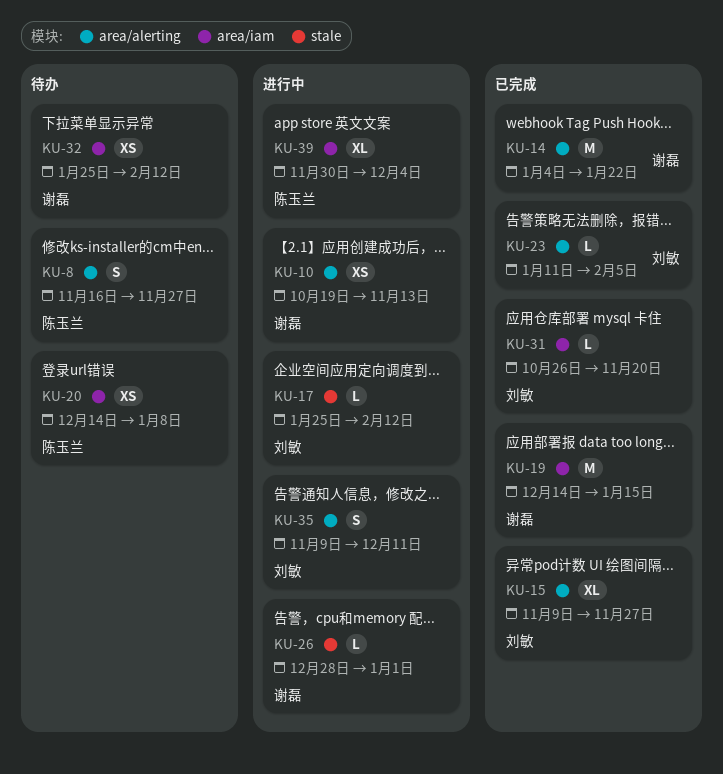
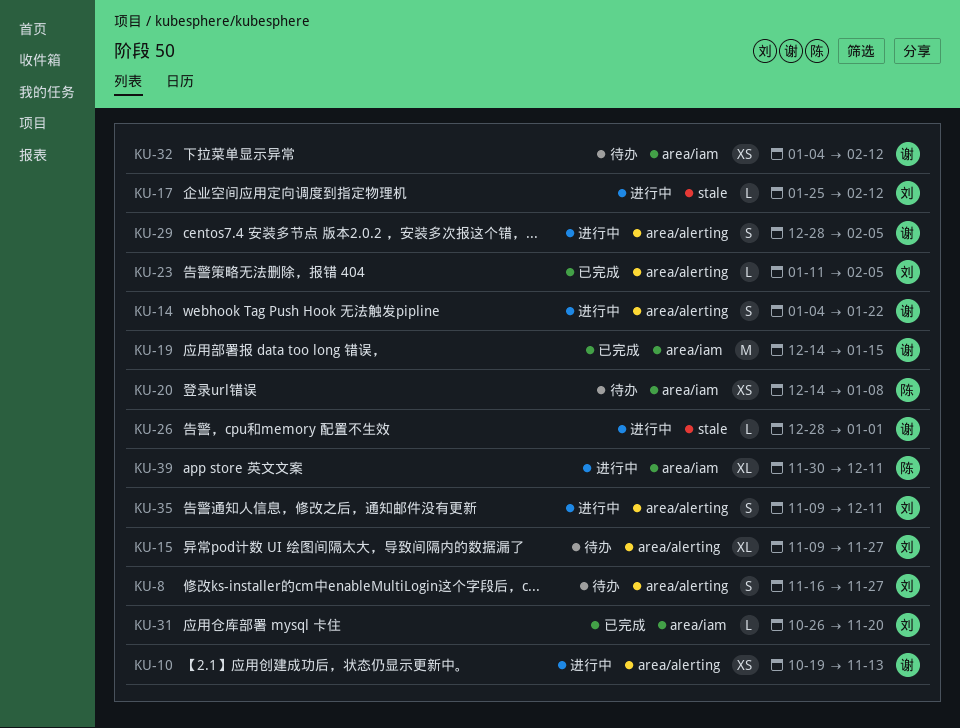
KU-8, owner: 陈玉兰 -> 刘敏
KU-14, status: 已完成 -> 进行中
KU-14, estimate: M -> S
KU-15, status: 已完成 -> 待办
KU-29: none -> present
KU-32, start: Jan 25 -> Jan 4
KU-39, due: Dec 4 -> Dec 11

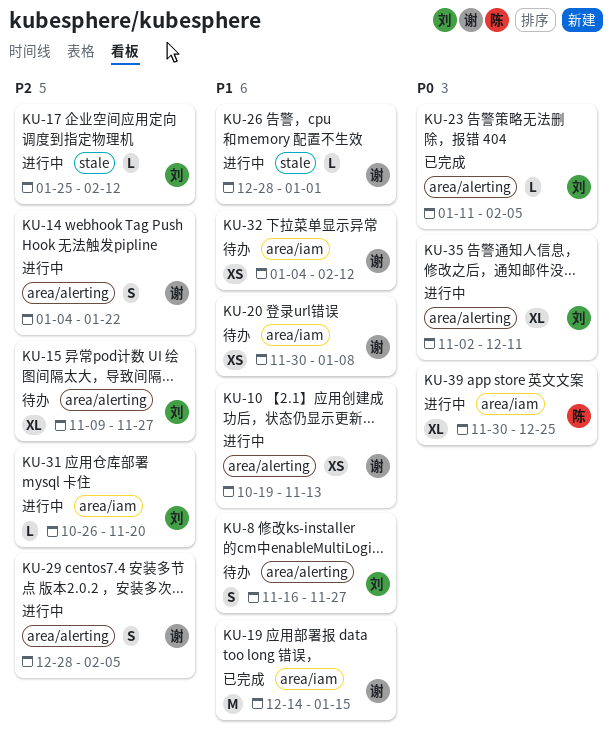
KU-20, owner: 陈 -> 谢
KU-20, start: Dec 14 -> Nov 30
KU-31, status: 已完成 -> 进行中
KU-35, estimate: S -> XL
KU-35, start: Nov 9 -> Nov 2
KU-39, due: Dec 11 -> Dec 25

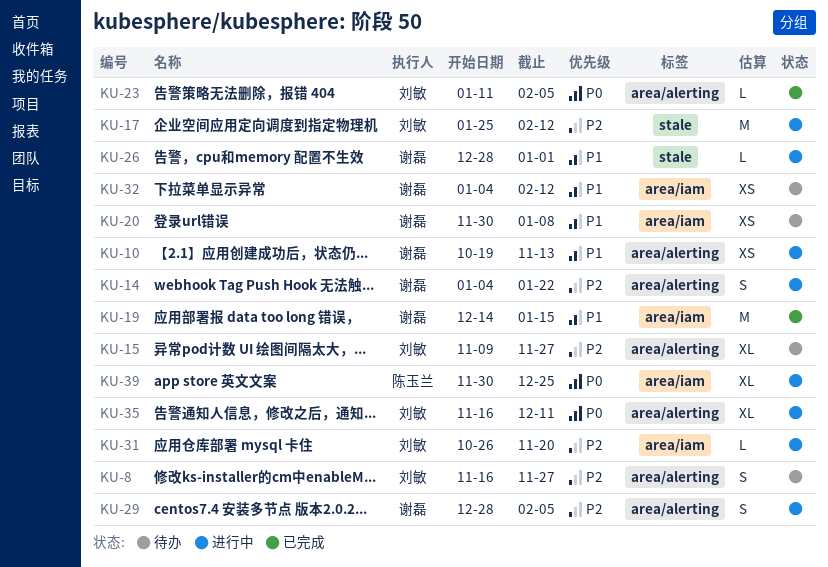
KU-8, priority: P1 -> P2
KU-17, estimate: L -> M
KU-35, start: Nov 2 -> Nov 16

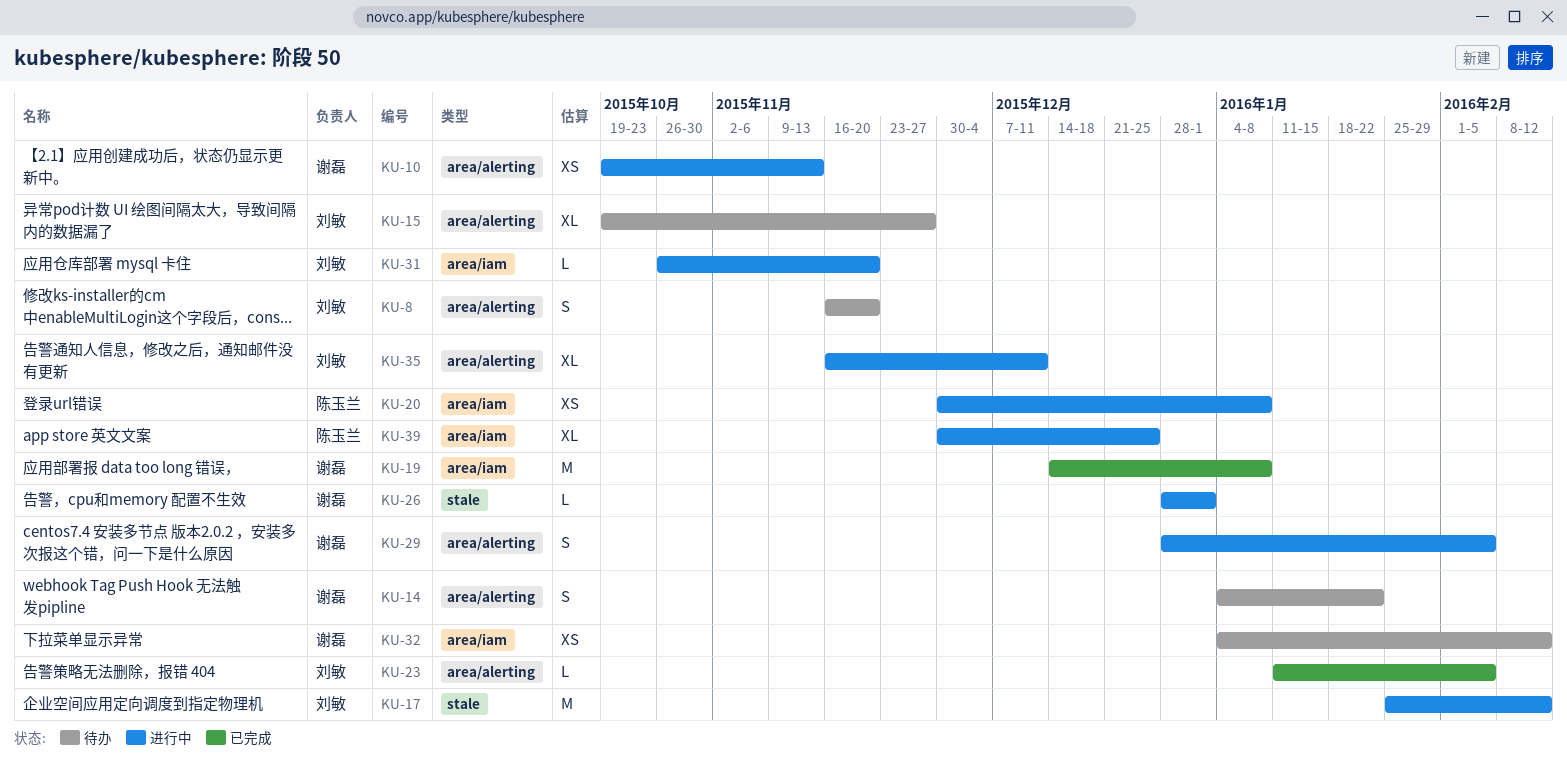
KU-8, due: Nov 27 -> Nov 20
KU-14, status: 进行中 -> 待办
KU-15, start: Nov 9 -> Oct 19
KU-19, due: Jan 15 -> Jan 8
KU-20, status: 待办 -> 进行中
KU-20, owner: 谢磊 -> 陈玉兰

